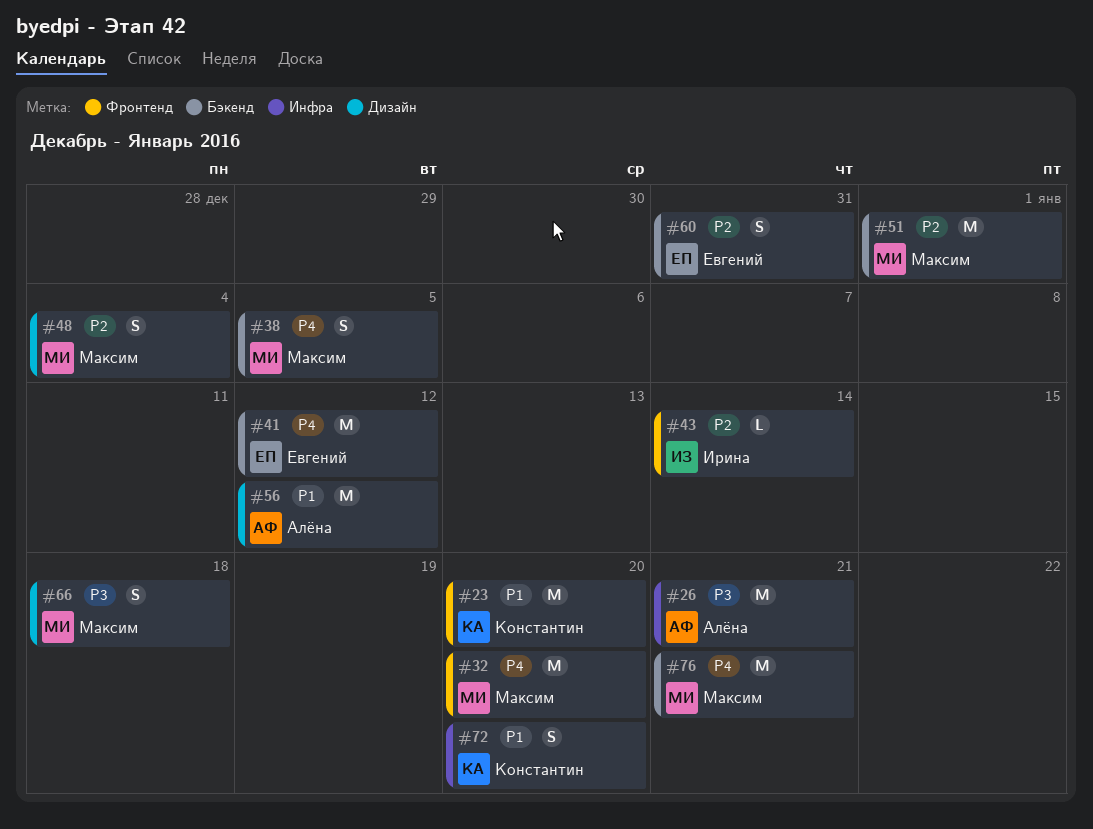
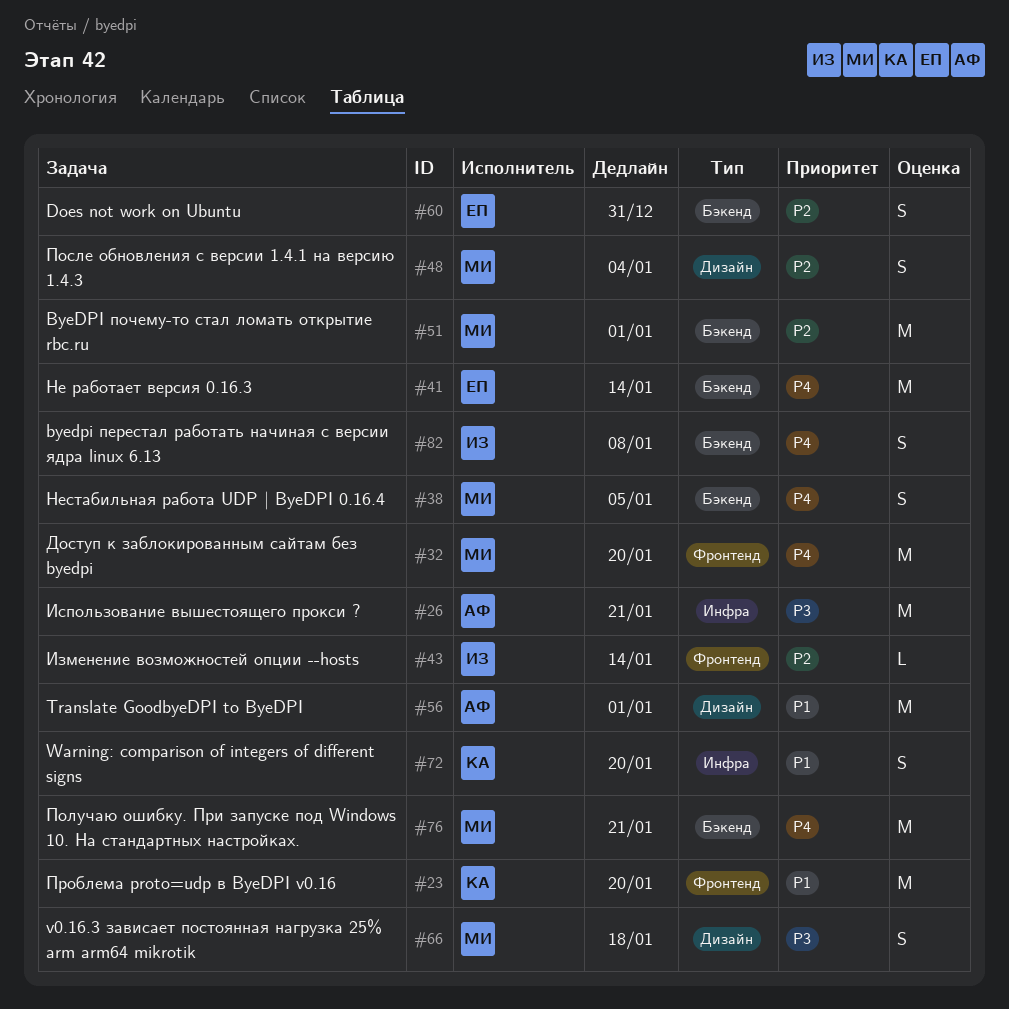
#41, due: Jan 12 -> Jan 14
#56, due: Jan 12 -> Jan 1
#82: none -> present

